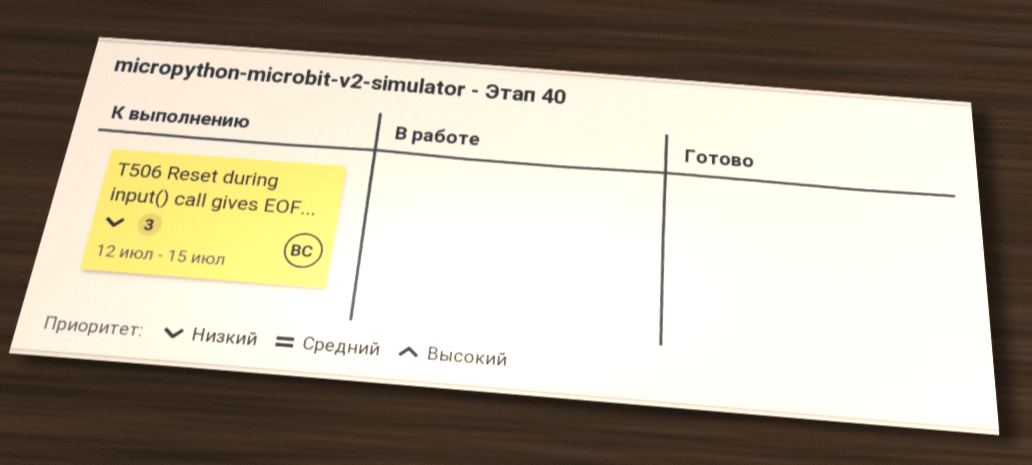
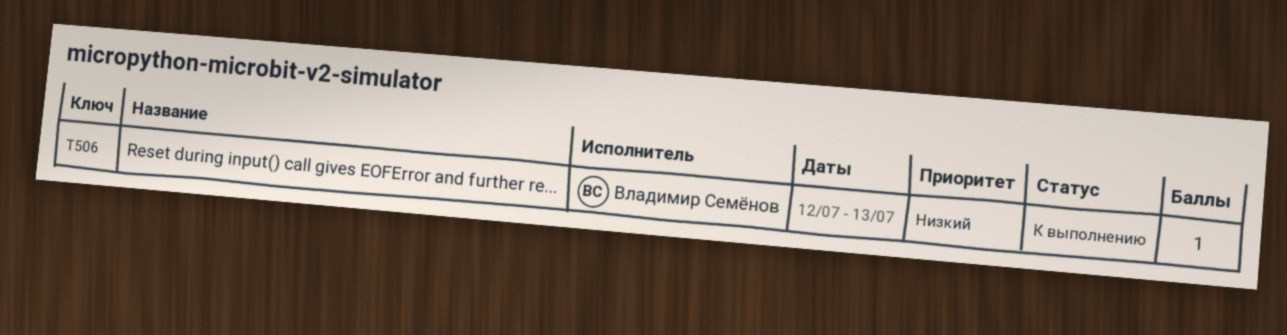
T506, estimate: 3 -> 1
T506, due: Jul 15 -> Jul 13

